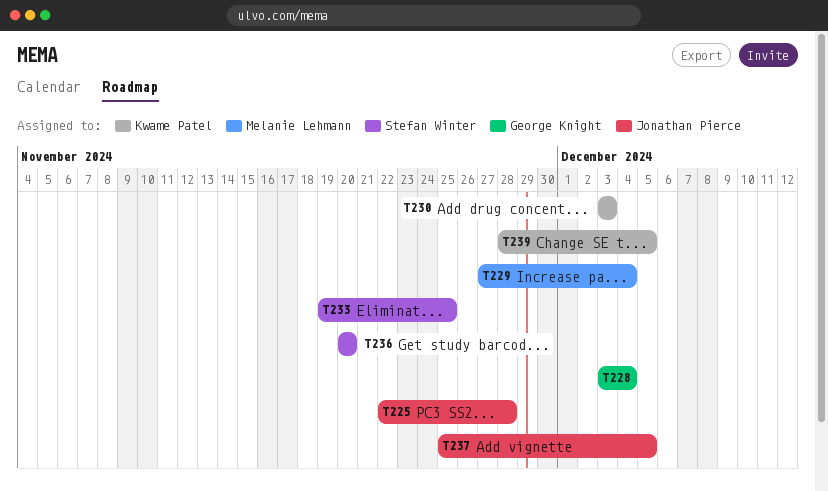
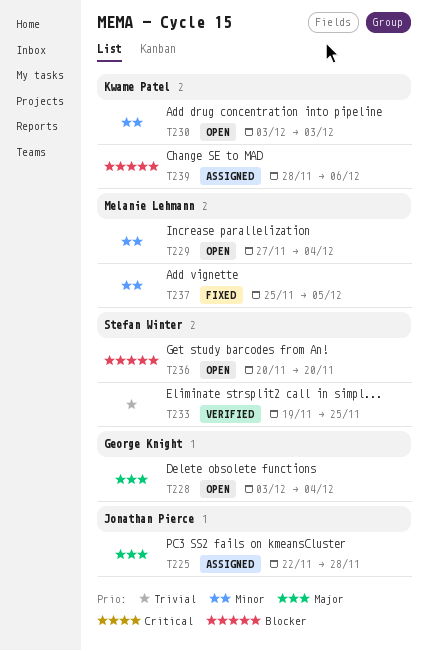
T237, owner: Jonathan Pierce -> Melanie Lehmann
T239, due: Dec 5 -> Dec 6

